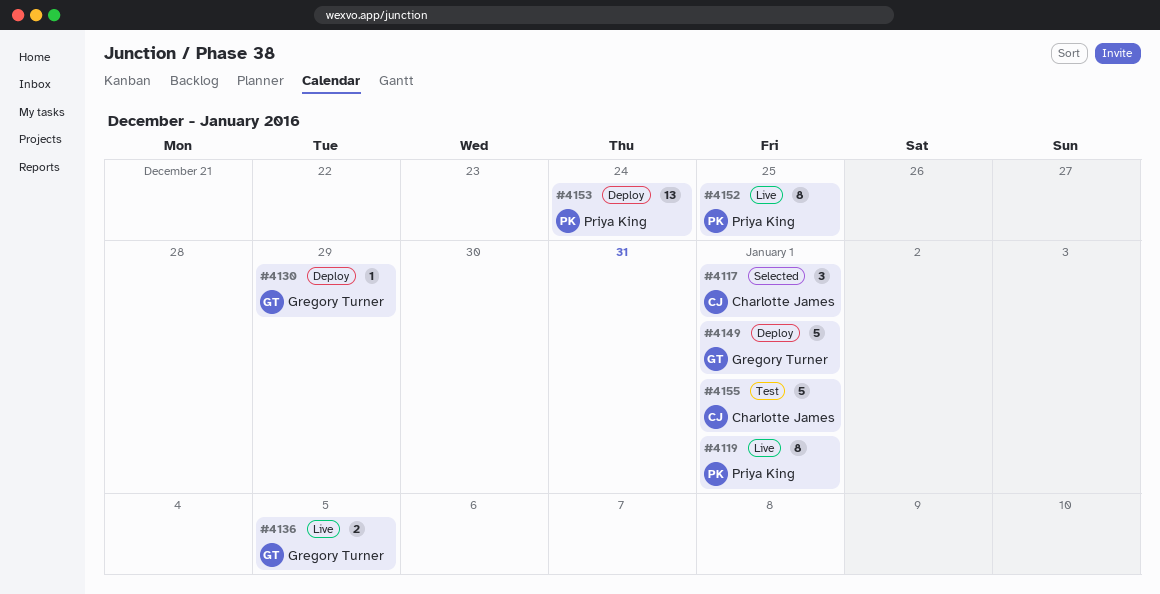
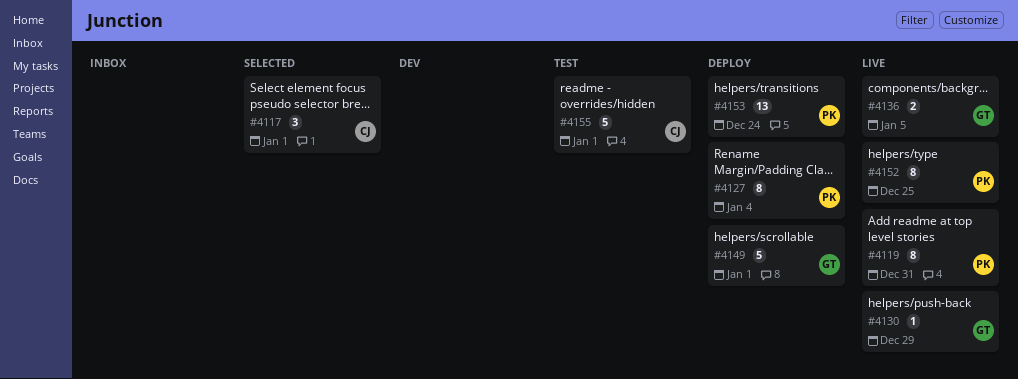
#4119, due: Jan 1 -> Dec 31
#4127: none -> present
#4130, status: Deploy -> Live

